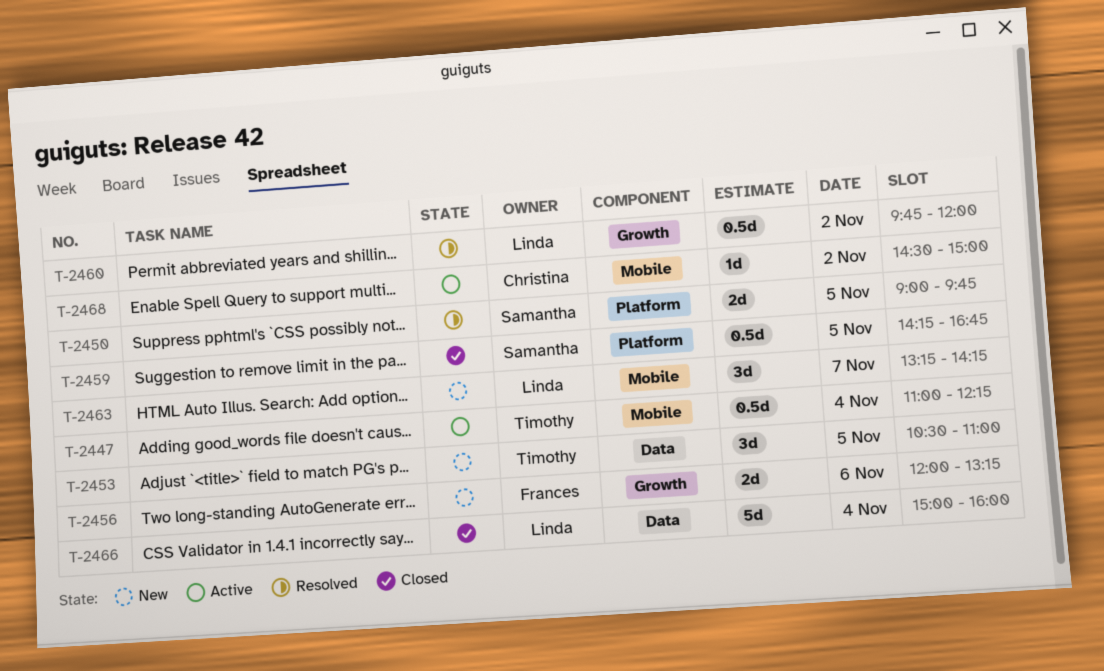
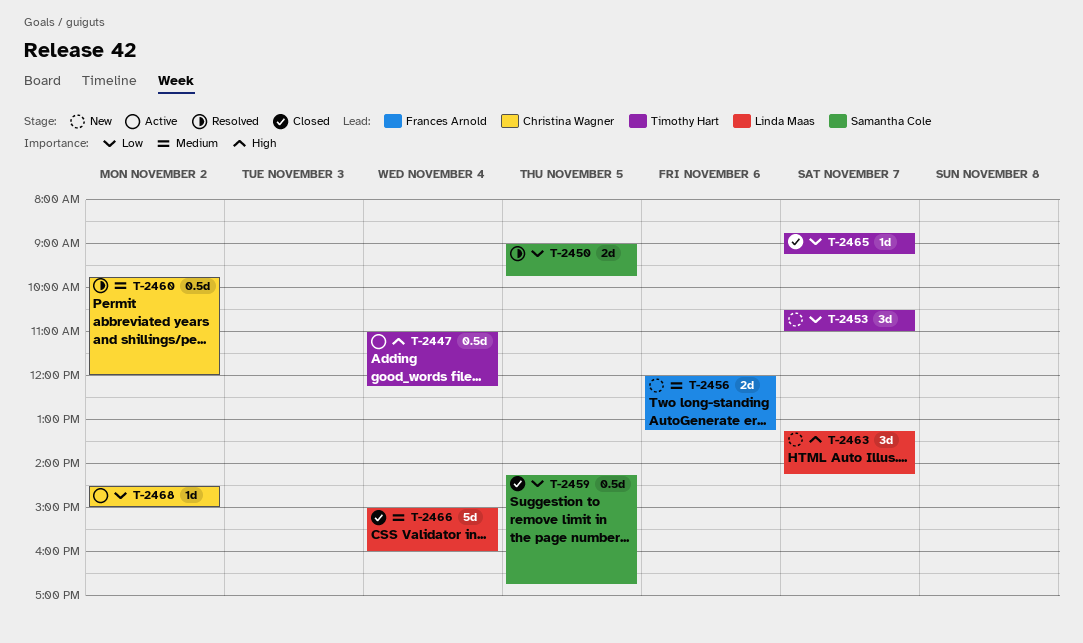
T-2453, day: Nov 5 -> Nov 7
T-2460, owner: Linda Maas -> Christina Wagner
T-2465: none -> present

